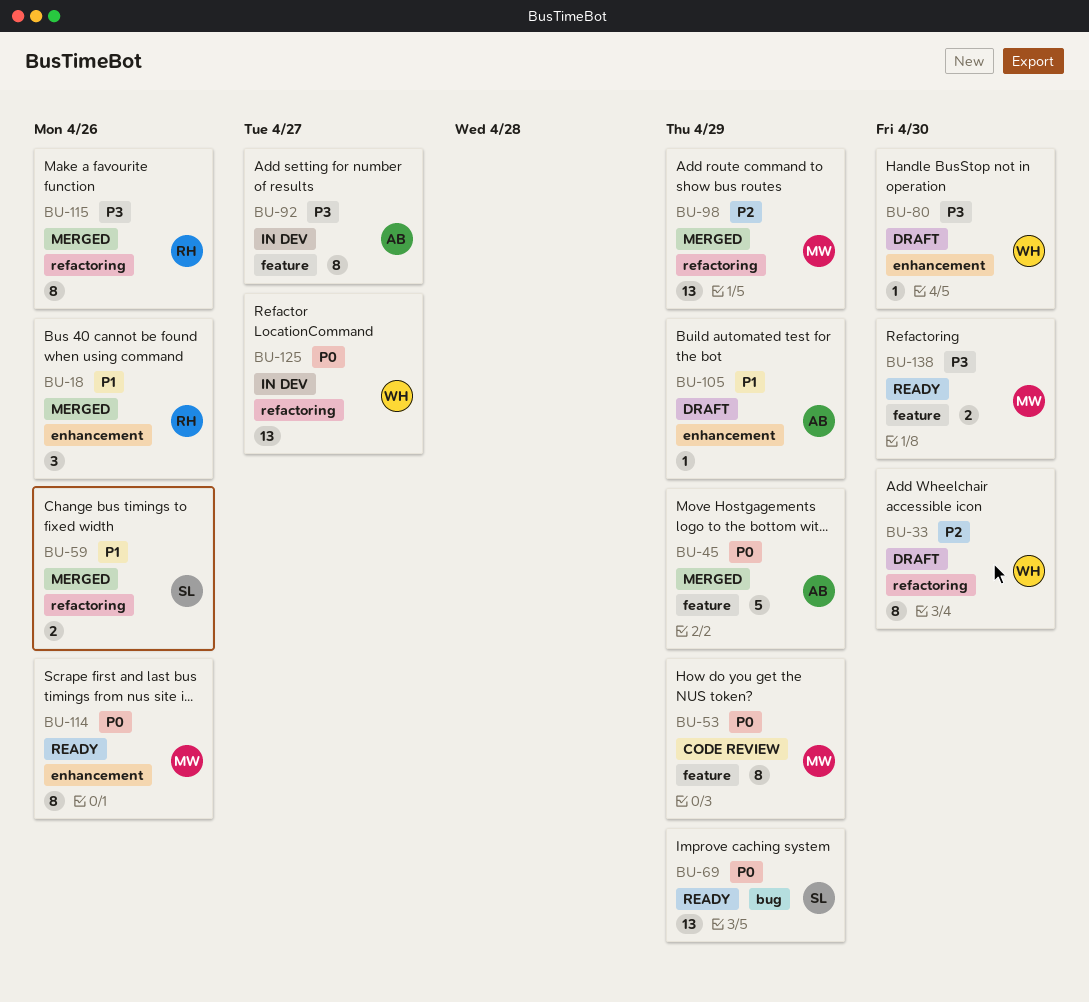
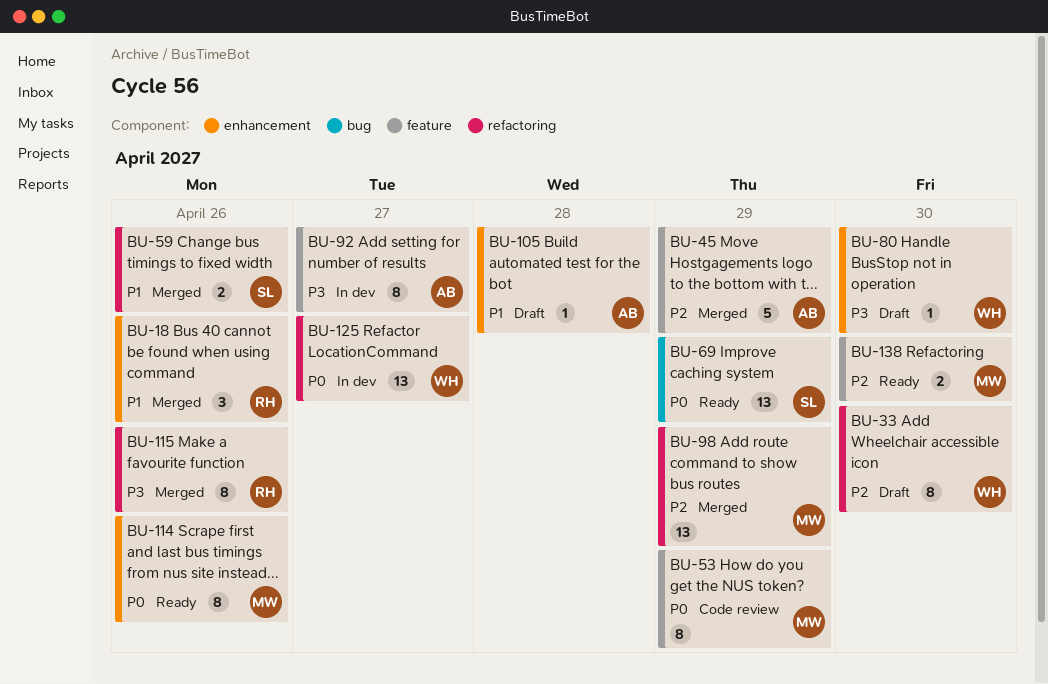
BU-45, priority: P0 -> P2
BU-105, due: Apr 29 -> Apr 28
BU-138, priority: P3 -> P2

